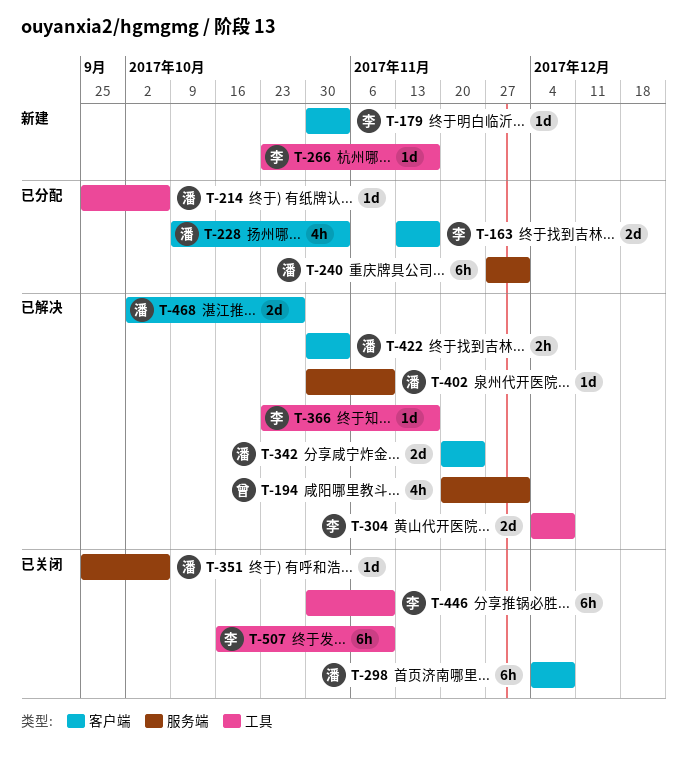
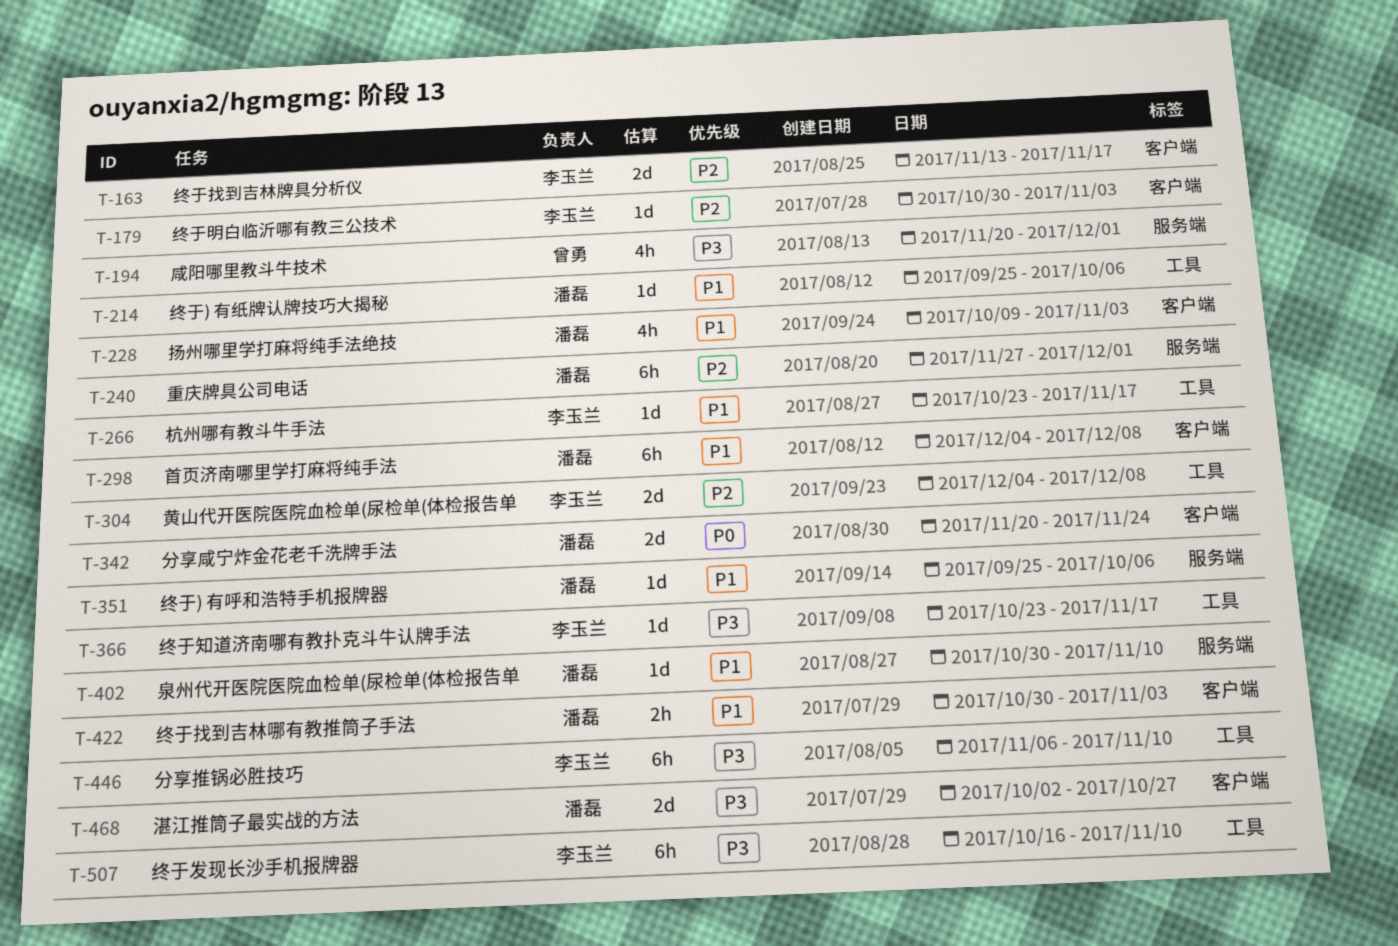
T-446, start: Oct 30 -> Nov 6

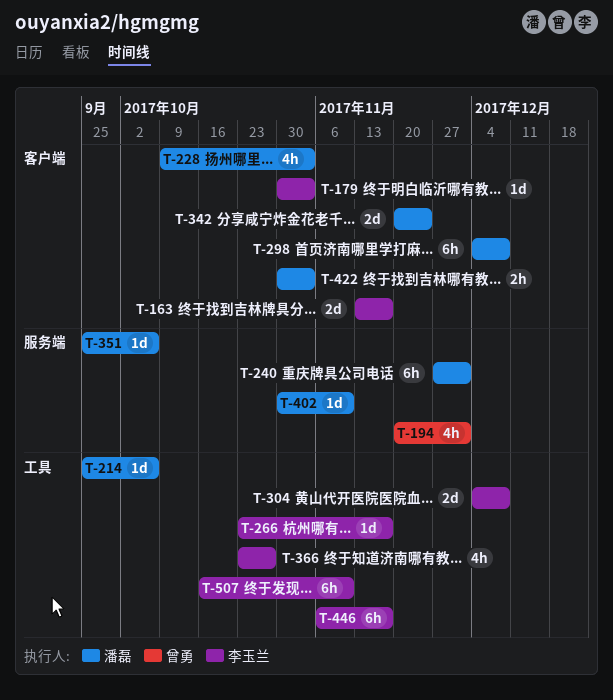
T-366, estimate: 1d -> 4h
T-366, due: Nov 17 -> Oct 27
T-446, due: Nov 10 -> Nov 17
T-468: present -> none

